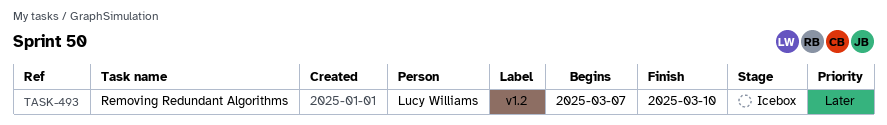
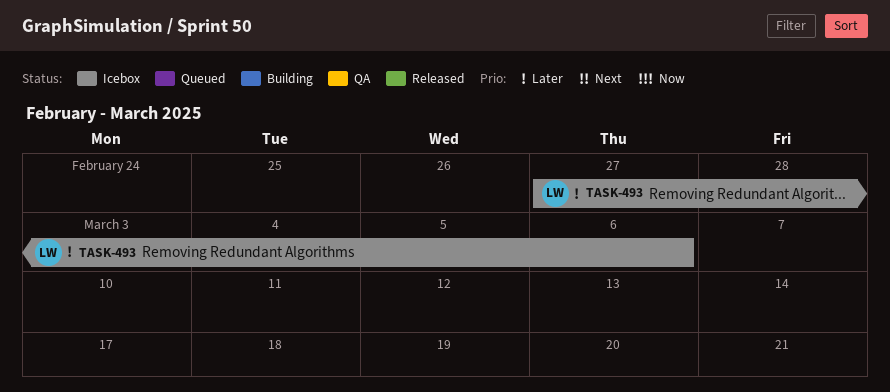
TASK-493, start: Mar 7 -> Feb 27
TASK-493, due: Mar 10 -> Mar 6

